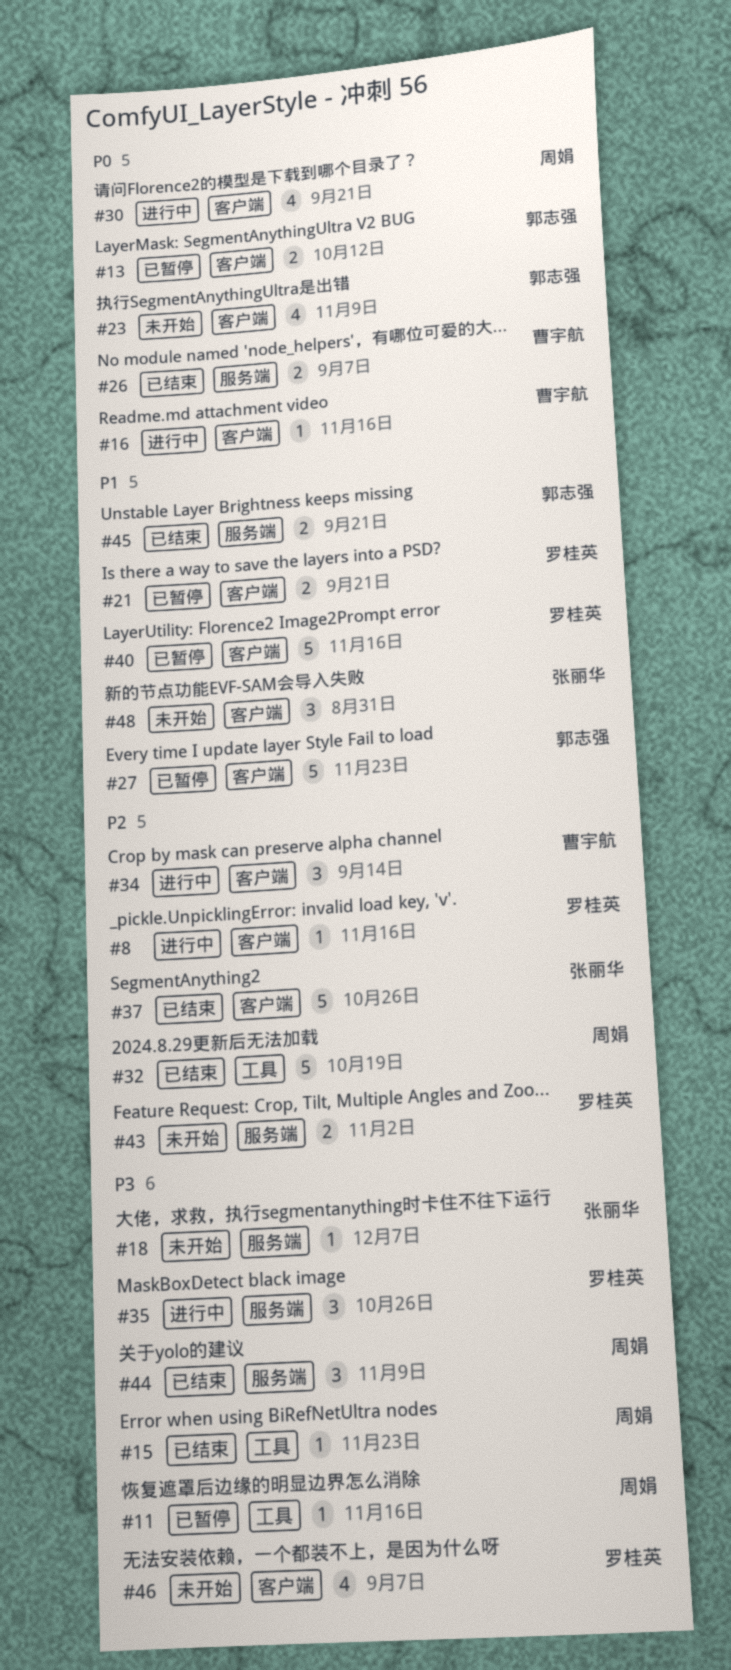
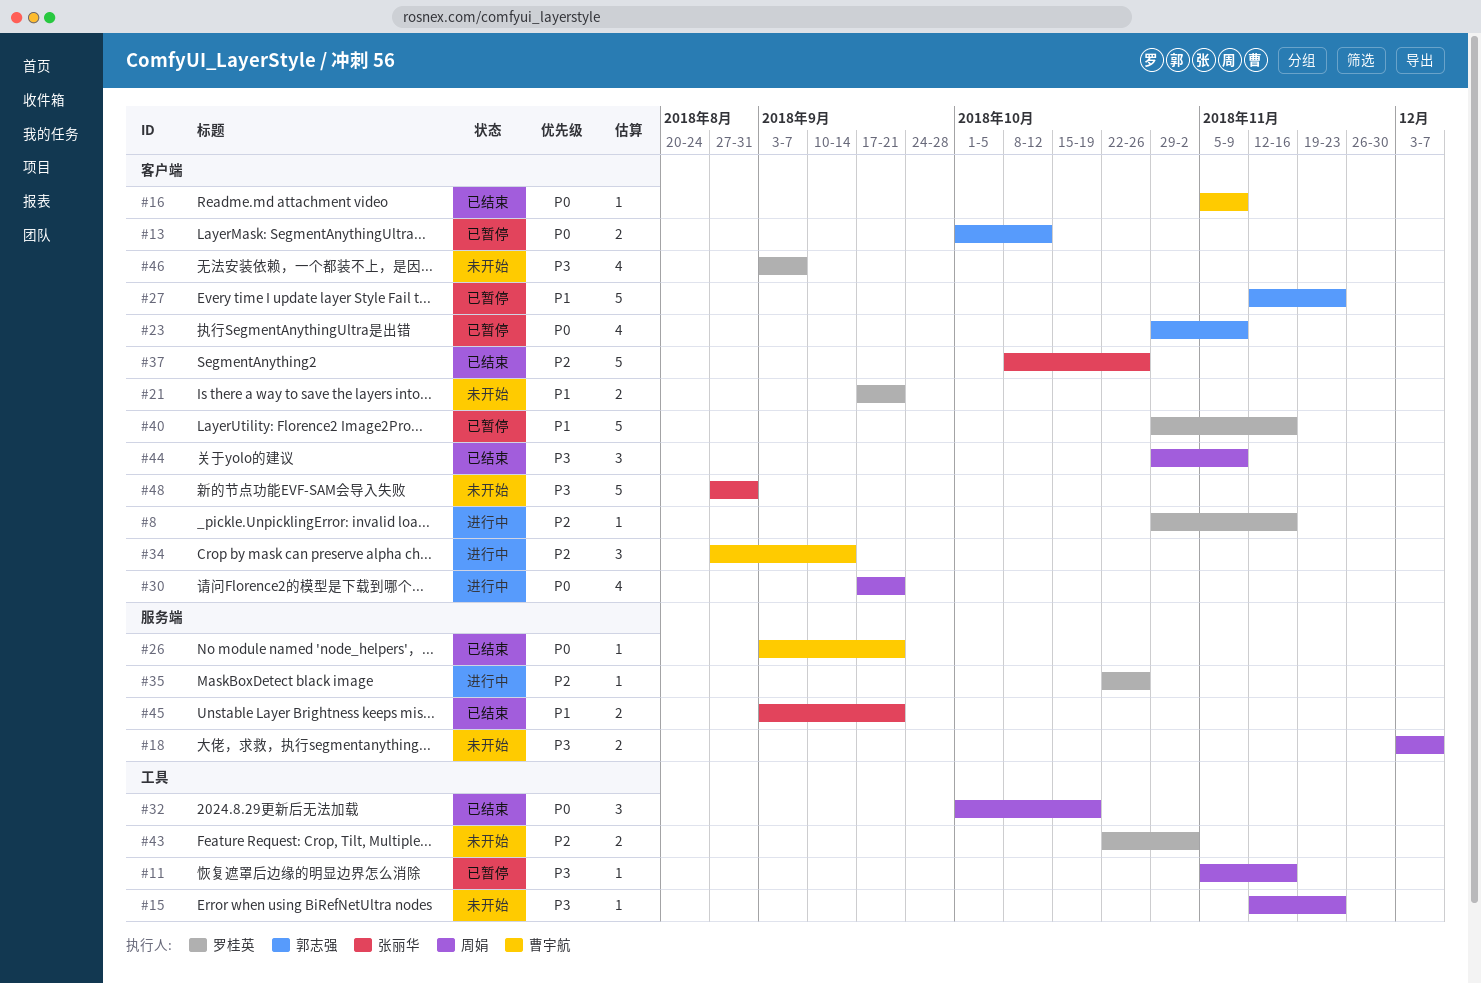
#15, status: 已结束 -> 未开始
#16, status: 进行中 -> 已结束
#16, due: Nov 16 -> Nov 9
#18, owner: 张丽华 -> 周娟
#18, estimate: 1 -> 2
#21, status: 已暂停 -> 未开始
#23, status: 未开始 -> 已暂停
#26, estimate: 2 -> 1
#26, due: Sep 7 -> Sep 21
#32, priority: P2 -> P0
#32, estimate: 5 -> 3
#35, priority: P3 -> P2
#35, estimate: 3 -> 1
#43, label: 服务端 -> 工具
#44, label: 服务端 -> 客户端
#45, owner: 郭志强 -> 张丽华
#48, priority: P1 -> P3
#48, estimate: 3 -> 5

